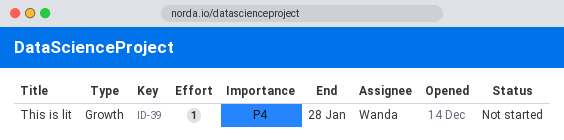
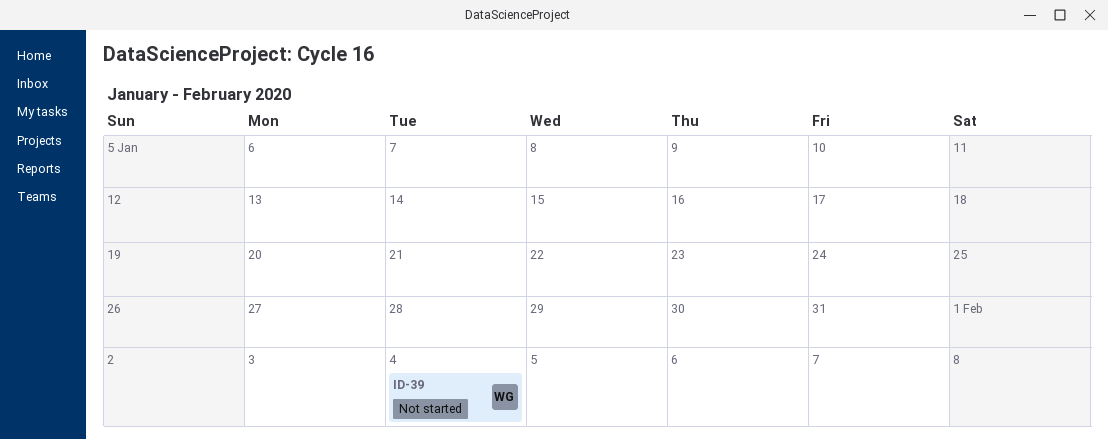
ID-39, due: Jan 28 -> Feb 4

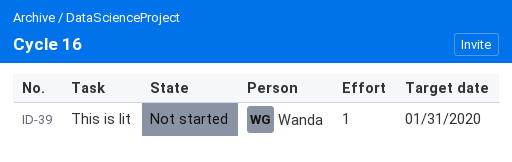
ID-39, due: Feb 4 -> Jan 31

